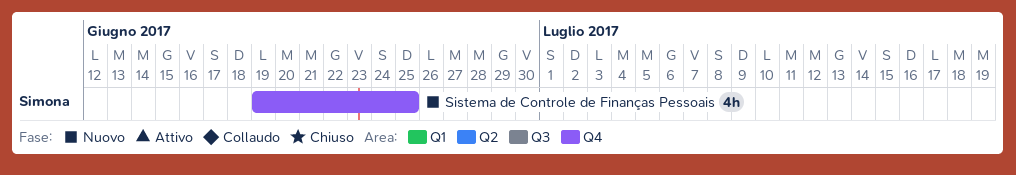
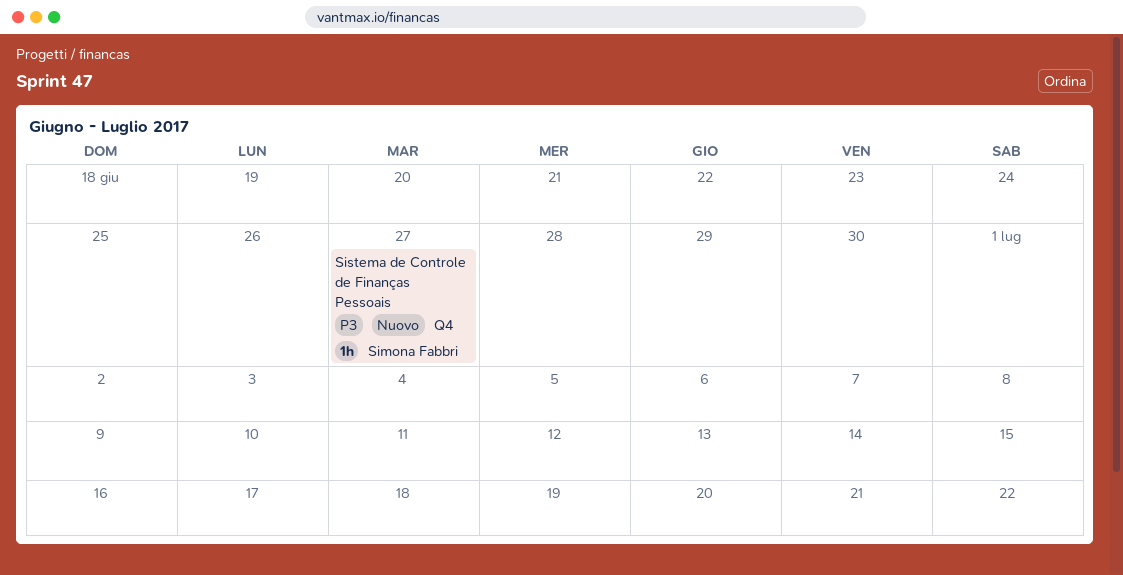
Sistema de Controle de Finanças Pessoais, estimate: 4h -> 1h
Sistema de Controle de Finanças Pessoais, due: Jun 25 -> Jun 27

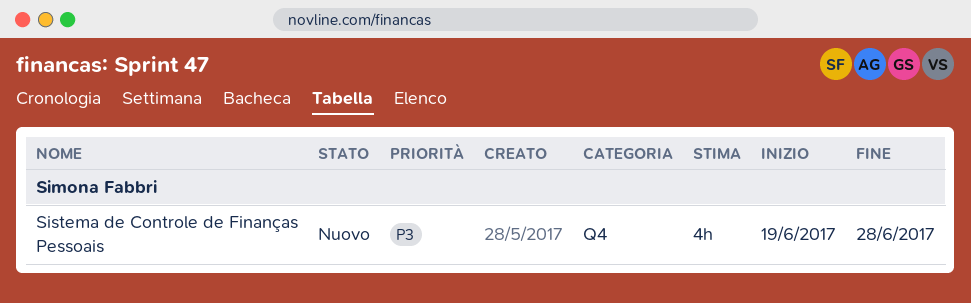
Sistema de Controle de Finanças Pessoais, estimate: 1h -> 4h
Sistema de Controle de Finanças Pessoais, due: Jun 27 -> Jun 28

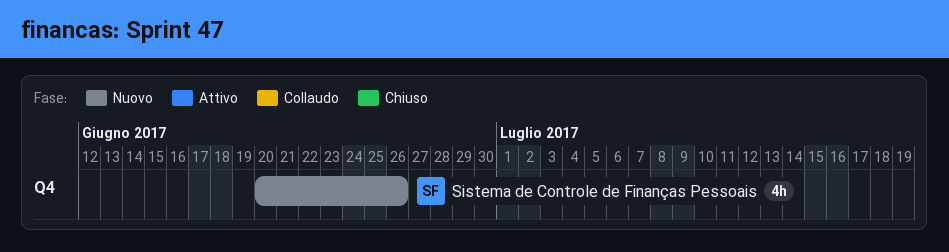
Sistema de Controle de Finanças Pessoais, start: Jun 19 -> Jun 20
Sistema de Controle de Finanças Pessoais, due: Jun 28 -> Jun 26

